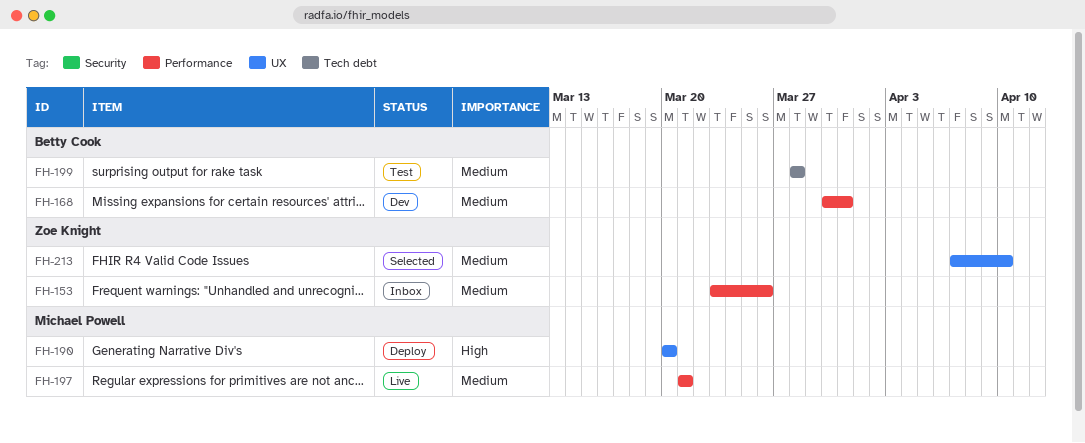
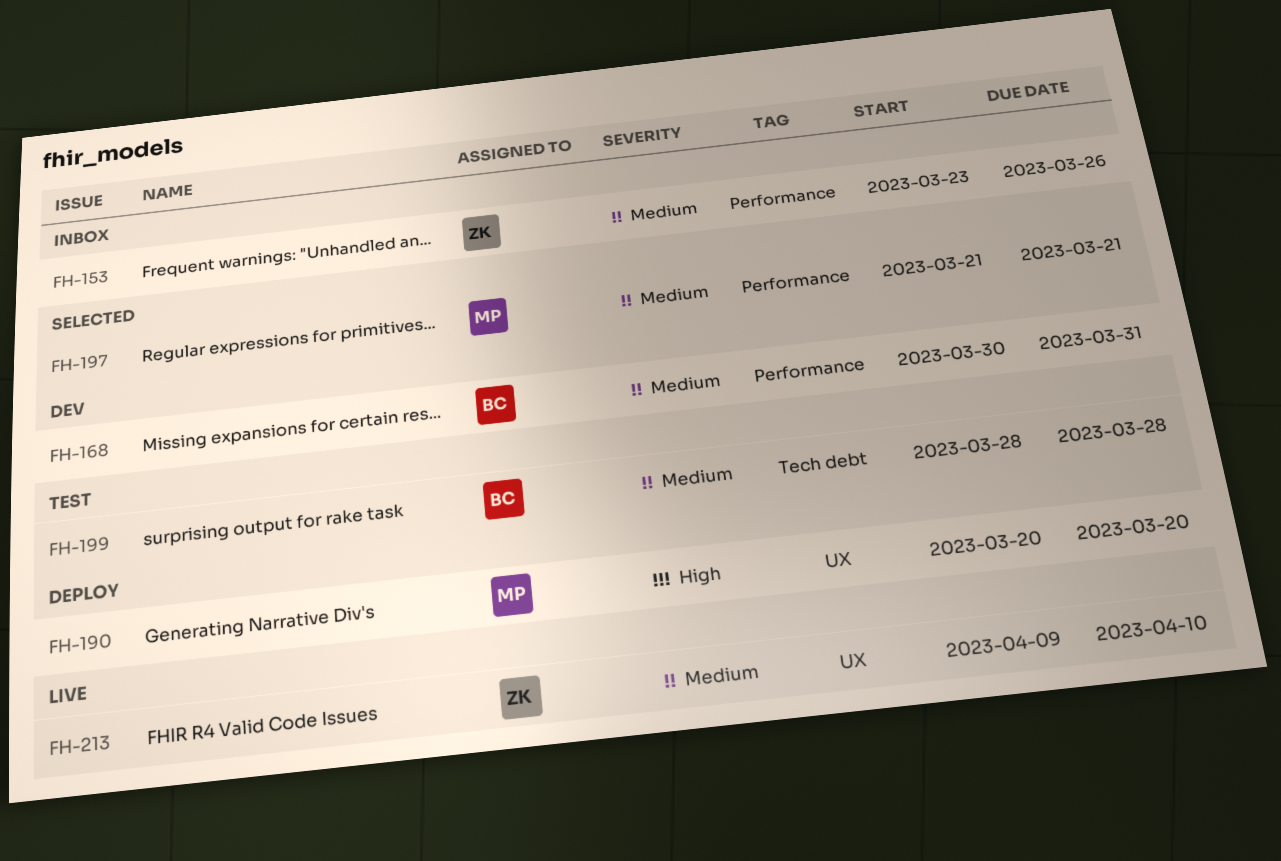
FH-197, status: Live -> Selected
FH-213, status: Selected -> Live
FH-213, start: Apr 7 -> Apr 9

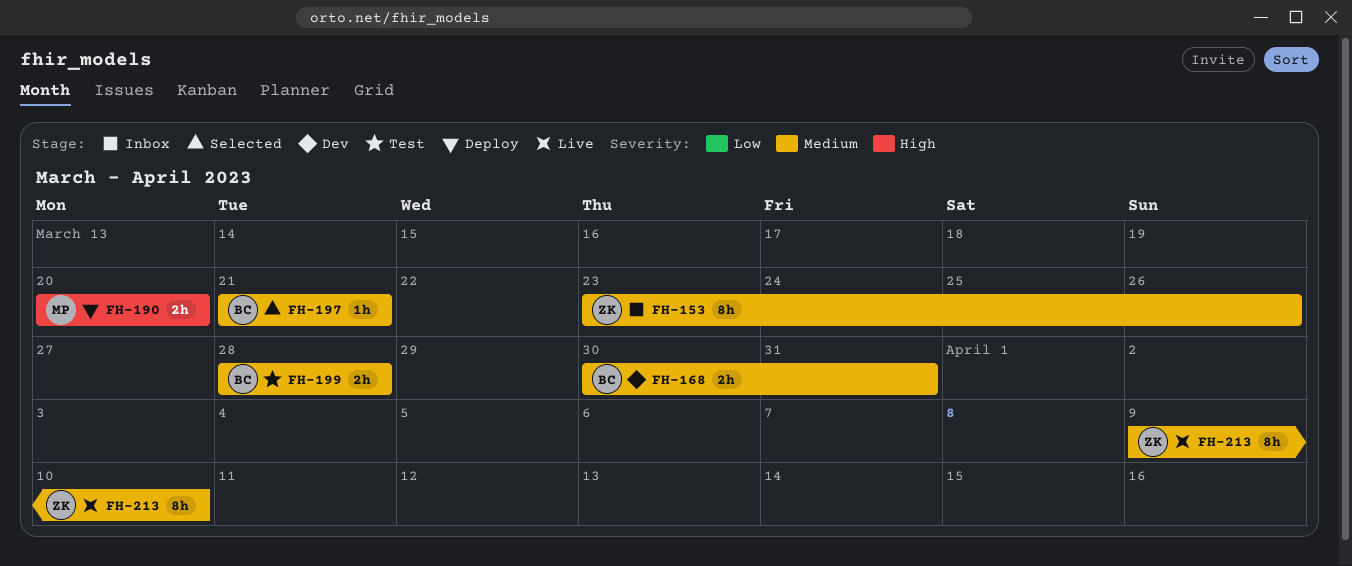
FH-197, owner: MP -> BC

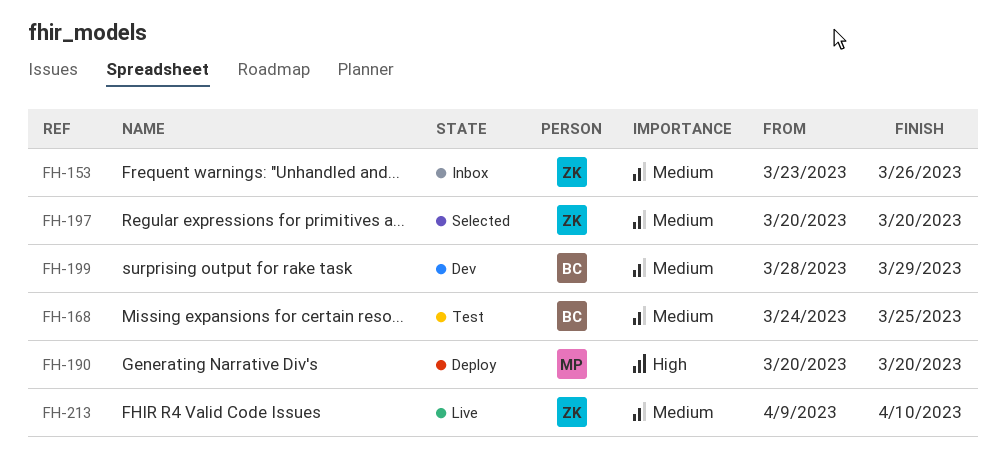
FH-168, status: Dev -> Test
FH-168, start: Mar 30 -> Mar 24
FH-168, due: Mar 31 -> Mar 25
FH-197, owner: BC -> ZK
FH-197, start: Mar 21 -> Mar 20
FH-197, due: Mar 21 -> Mar 20
FH-199, status: Test -> Dev
FH-199, due: Mar 28 -> Mar 29

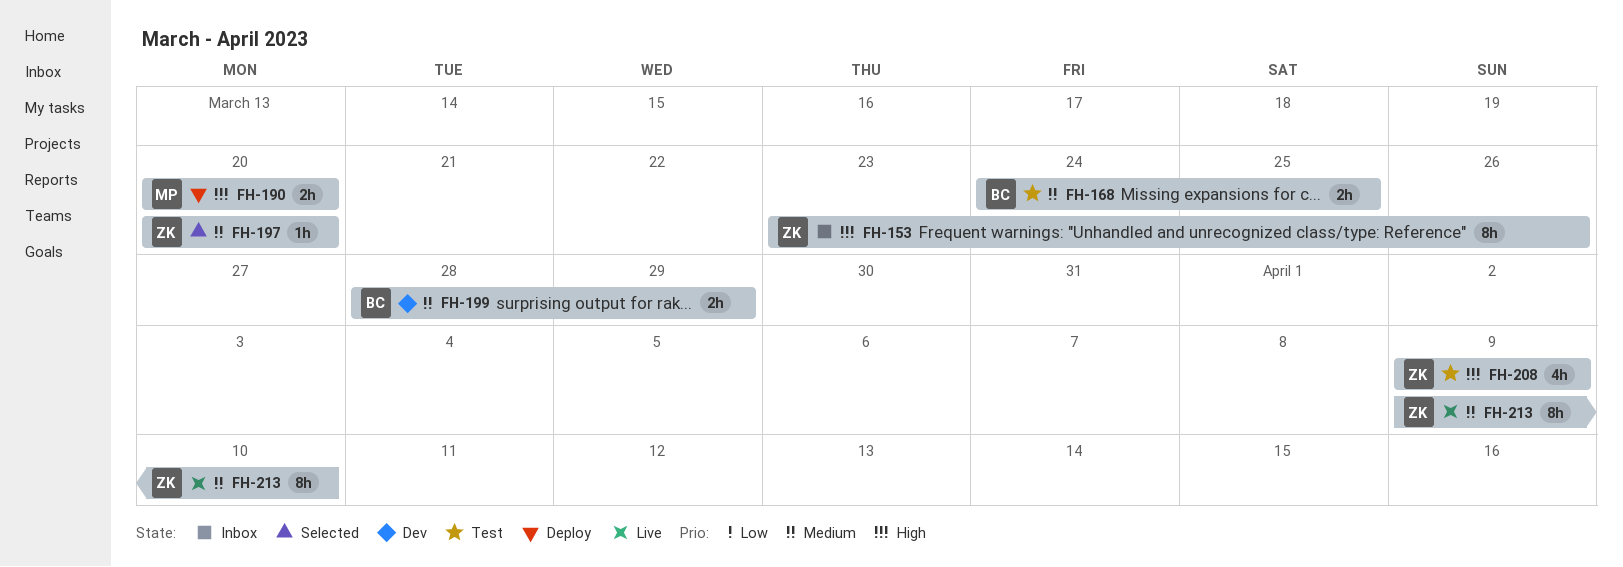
FH-153, priority: Medium -> High
FH-208: none -> present

